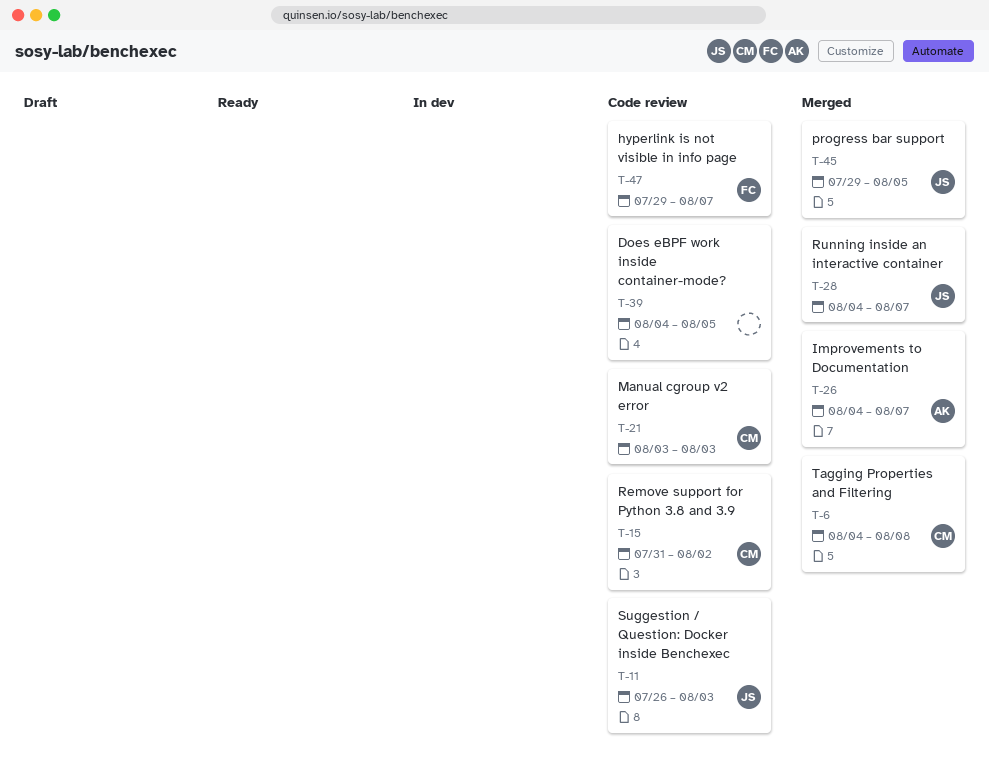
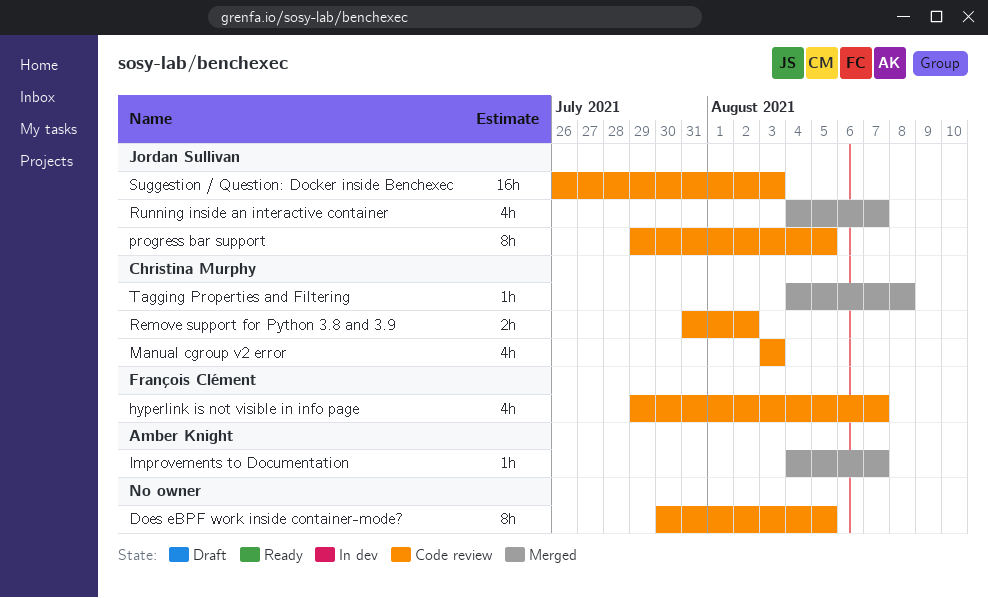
Does eBPF work inside container-mode?, start: Aug 4 -> Jul 30
progress bar support, status: Merged -> Code review

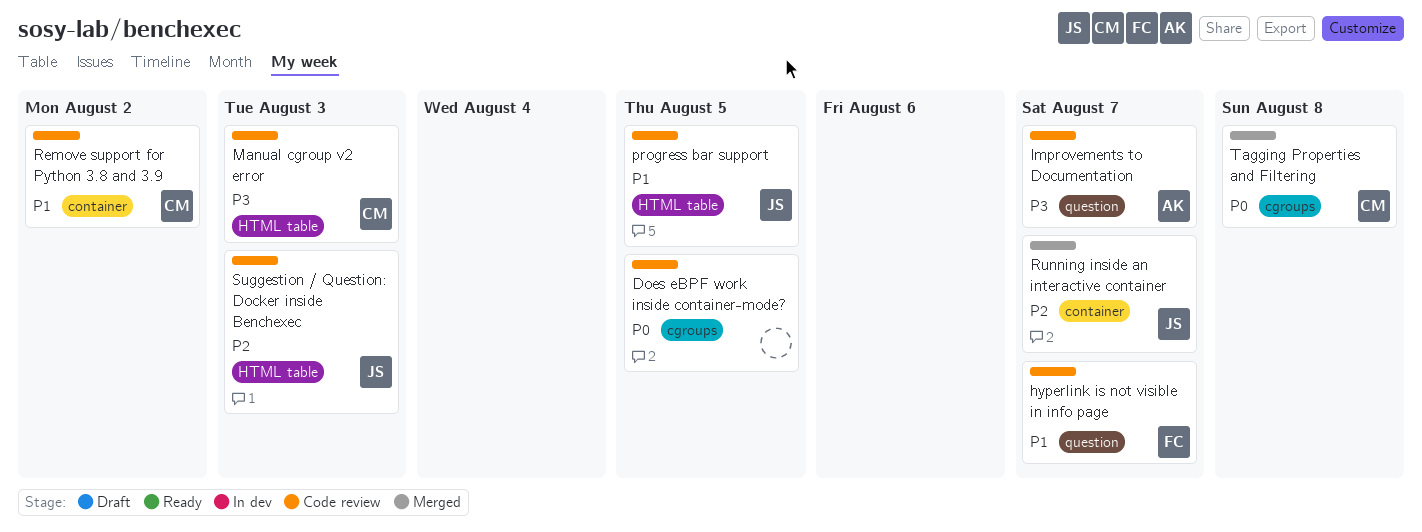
Improvements to Documentation, status: Merged -> Code review

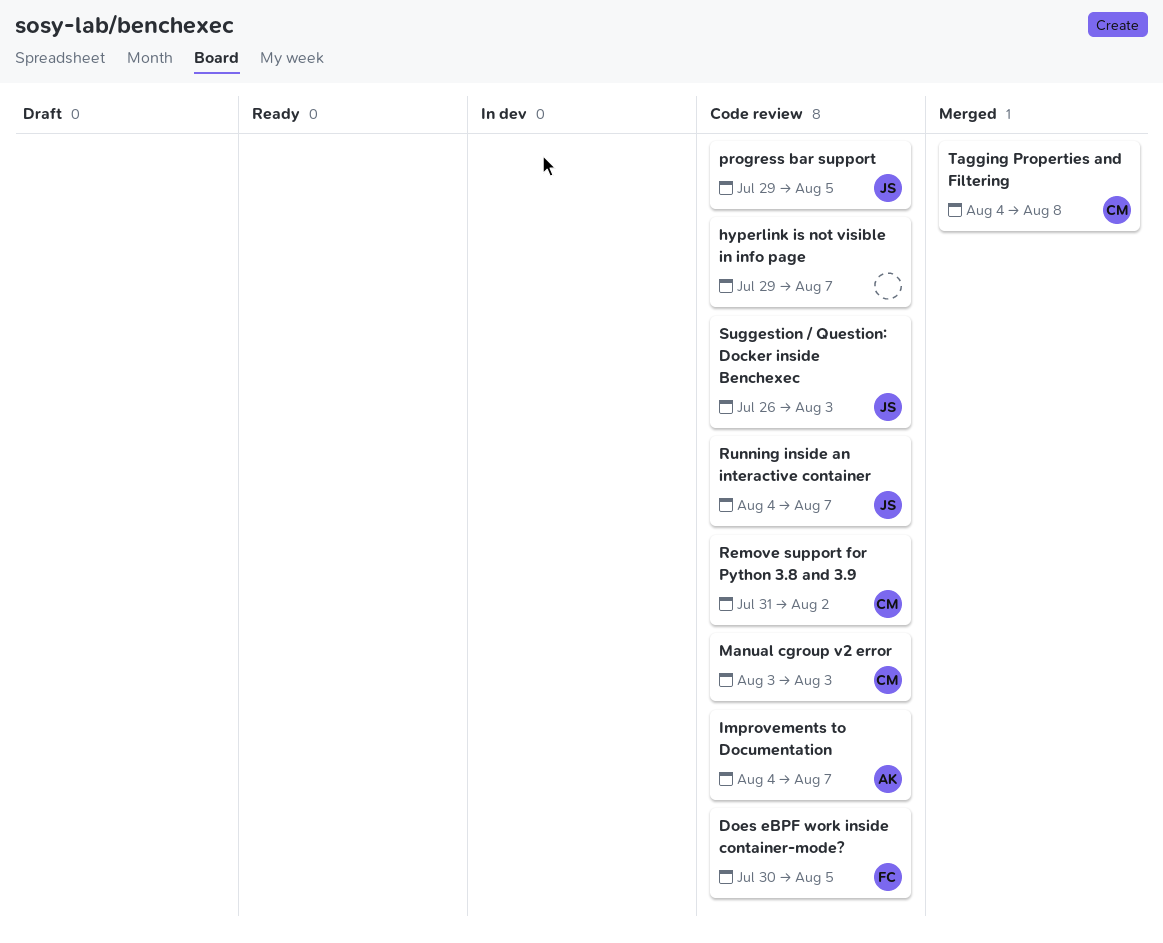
Does eBPF work inside container-mode?, owner: none -> FC
hyperlink is not visible in info page, owner: FC -> none
Running inside an interactive container, status: Merged -> Code review

